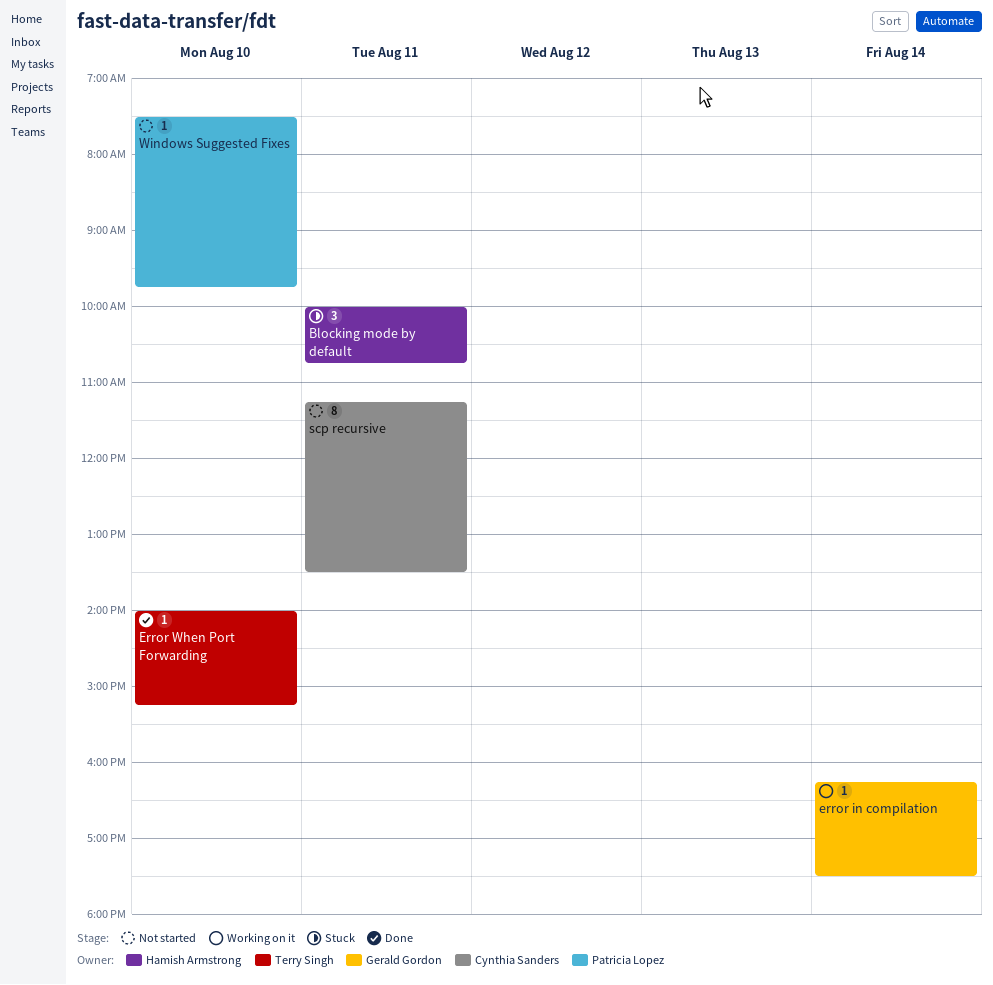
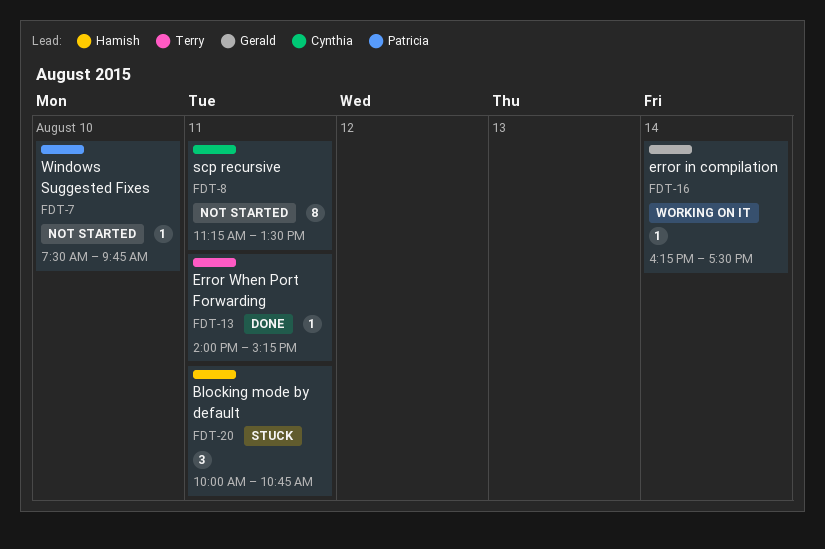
Error When Port Forwarding, day: Aug 10 -> Aug 11

